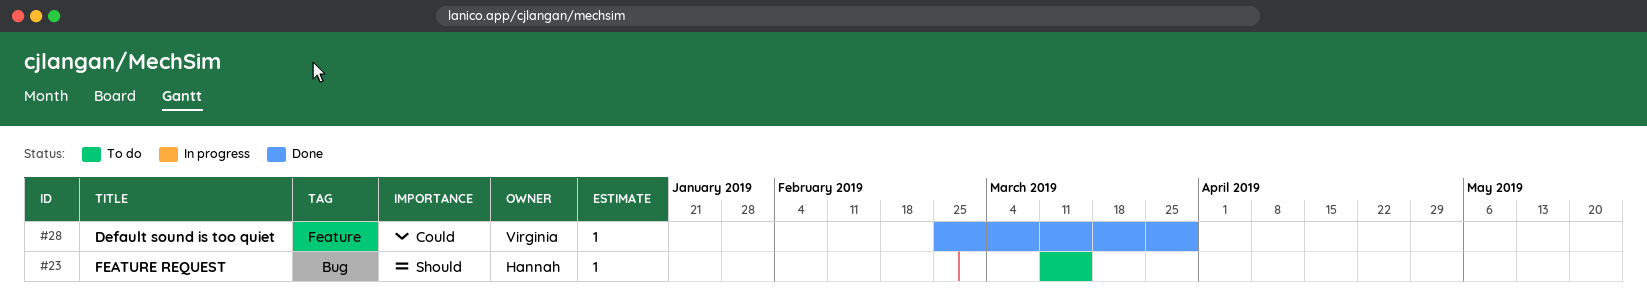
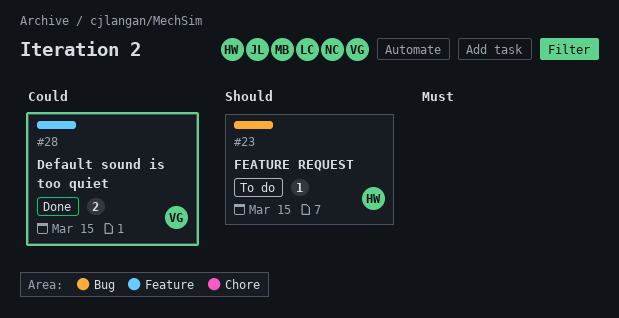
#28, estimate: 1 -> 2
#28, due: Mar 29 -> Mar 15

